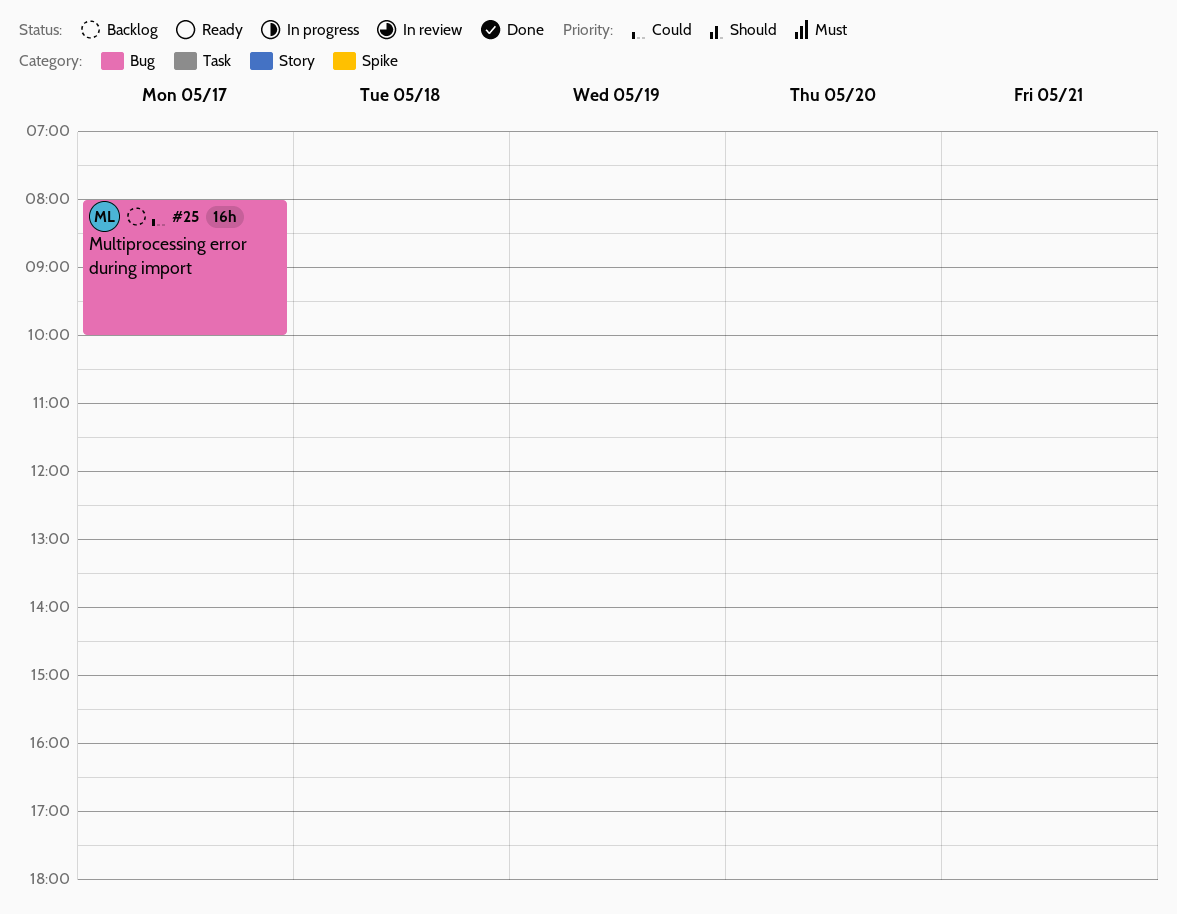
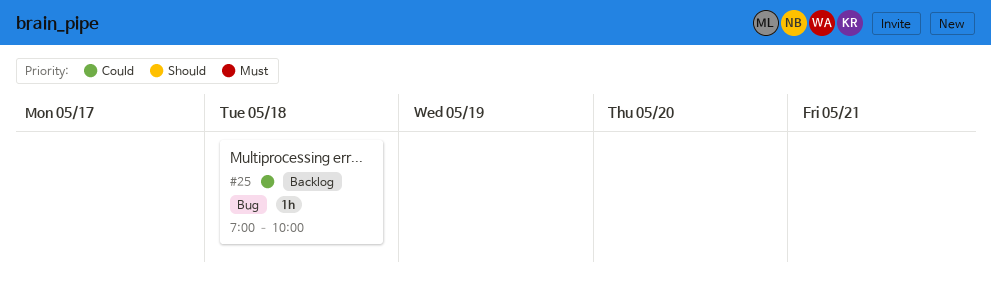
#25, estimate: 16h -> 1h
#25, day: May 17 -> May 18
#25, begins: 08:00 -> 07:00

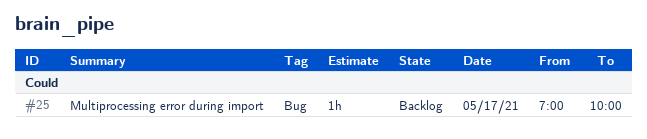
#25, day: May 18 -> May 17

